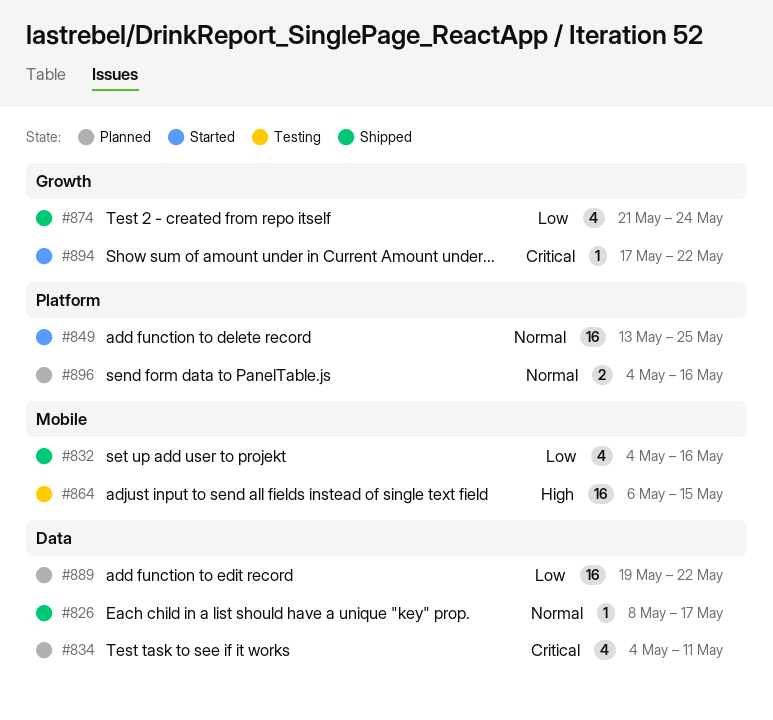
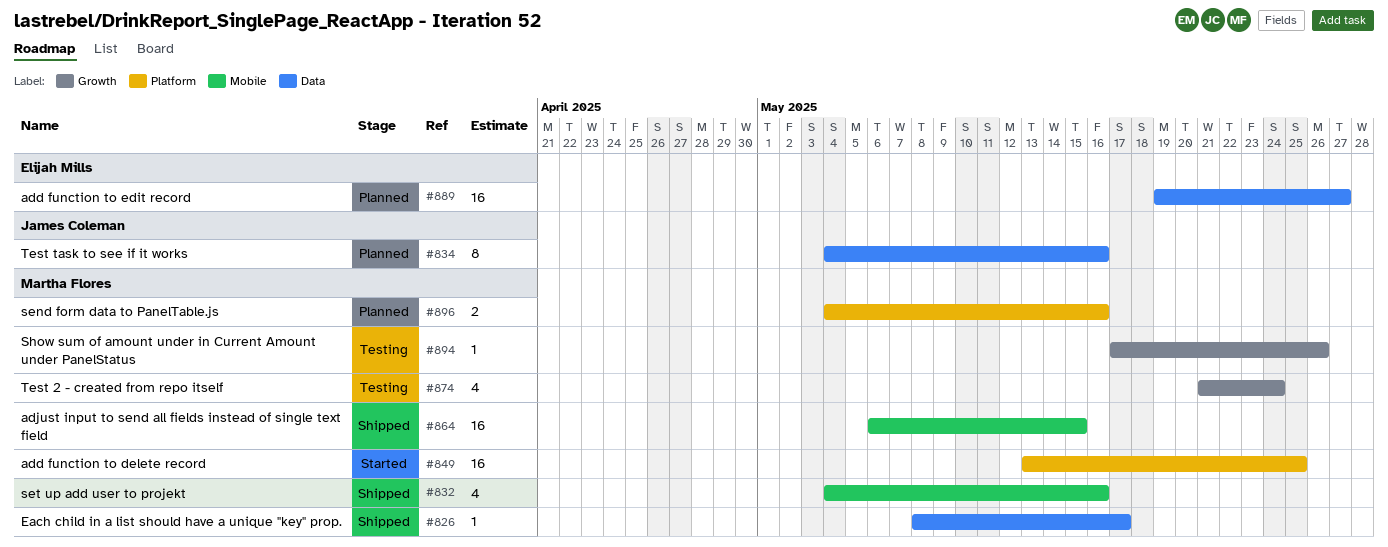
#834, estimate: 4 -> 8
#834, due: May 11 -> May 16
#864, status: Testing -> Shipped
#874, status: Shipped -> Testing
#889, due: May 22 -> May 27
#894, status: Started -> Testing
#894, due: May 22 -> May 26

